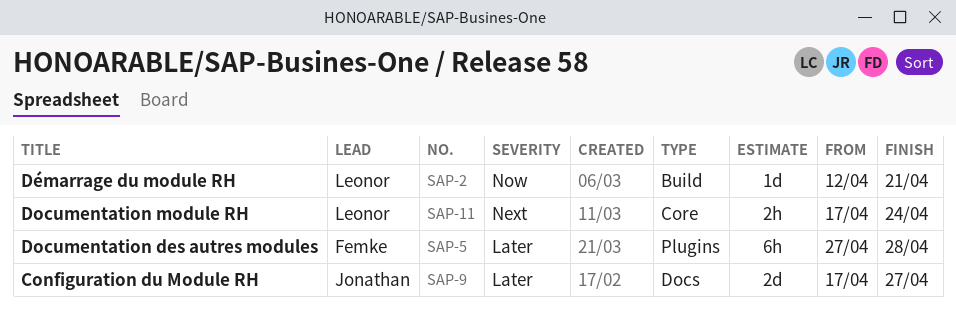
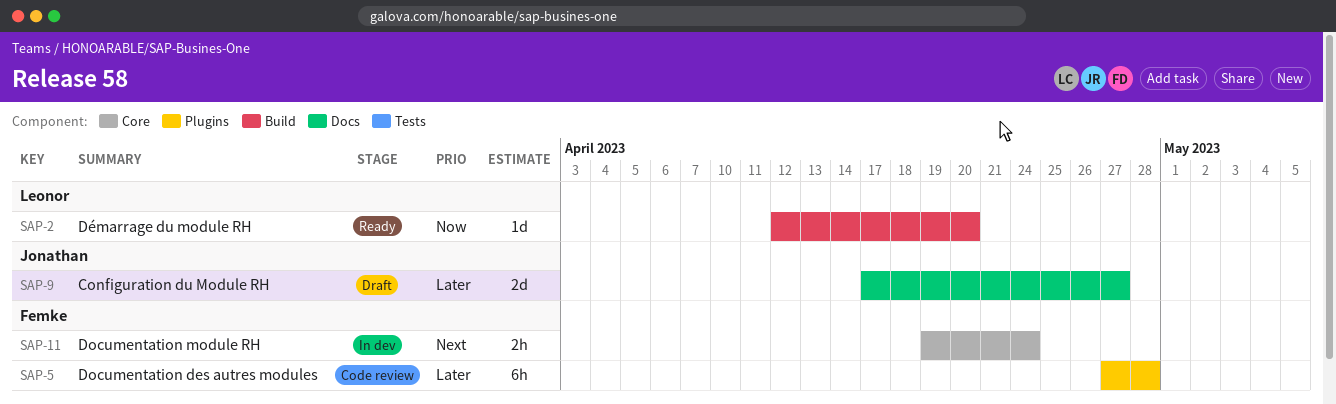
SAP-2, due: Apr 21 -> Apr 20
SAP-11, owner: Leonor -> Femke
SAP-11, start: Apr 17 -> Apr 19

